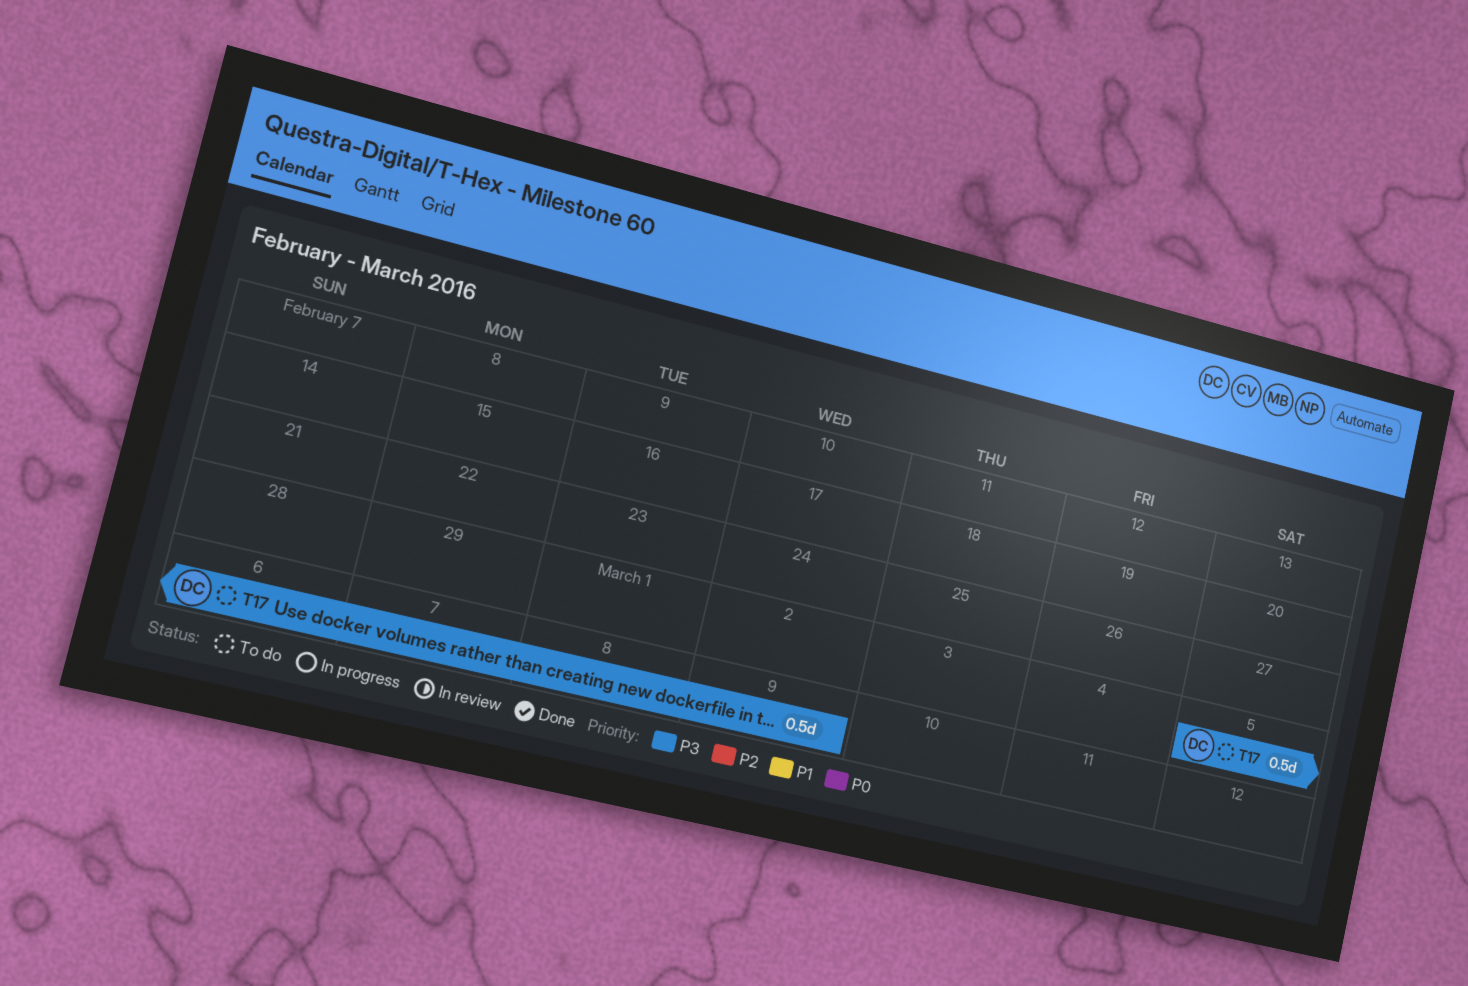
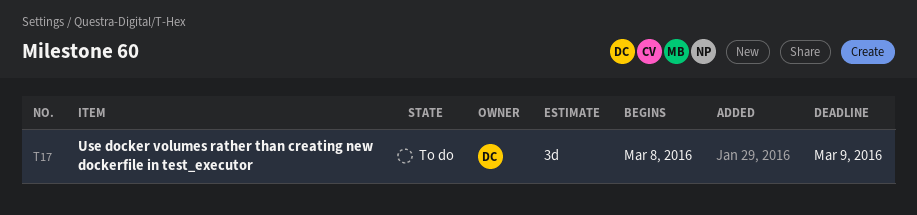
T17, estimate: 0.5d -> 3d
T17, start: Mar 5 -> Mar 8

